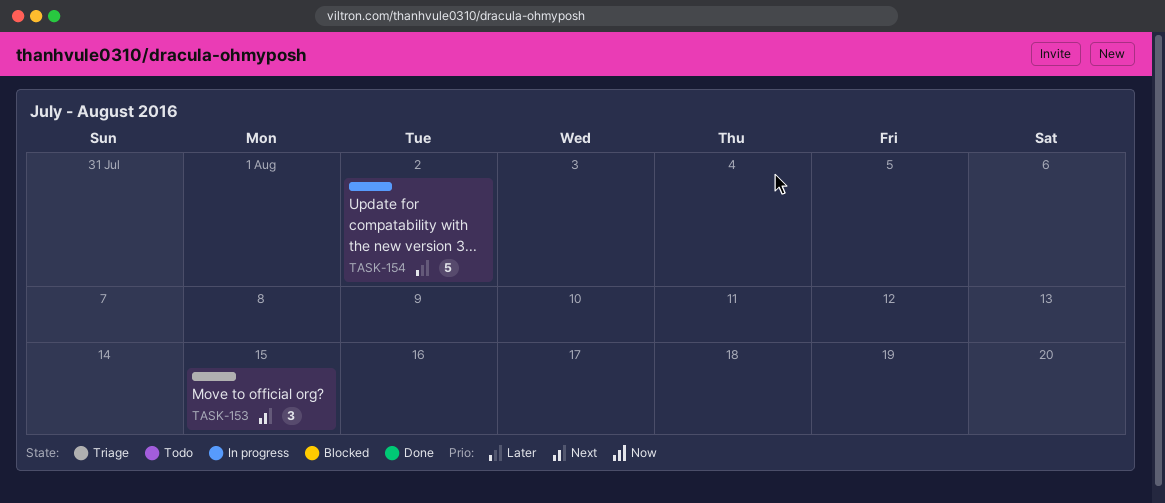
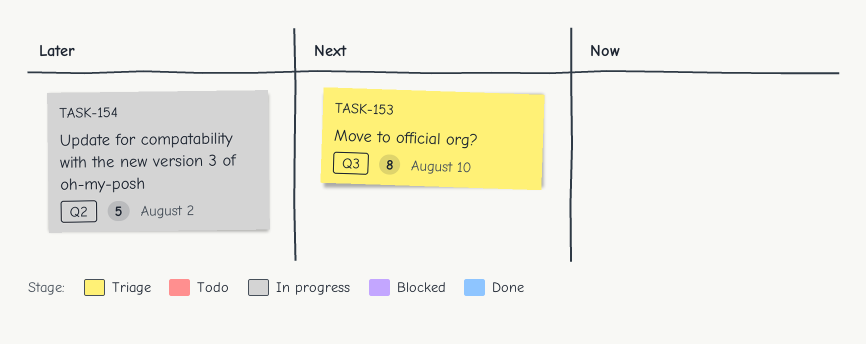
TASK-153, estimate: 3 -> 8
TASK-153, due: Aug 15 -> Aug 10

